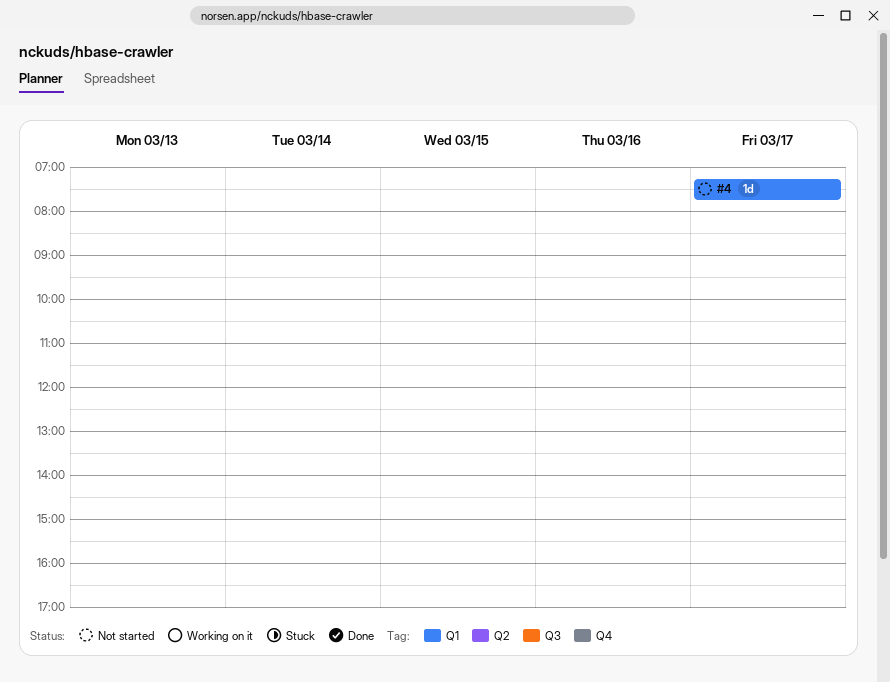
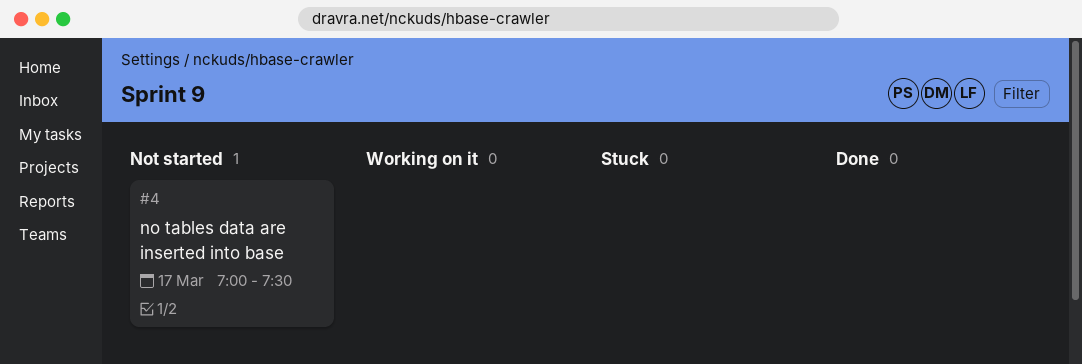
#4, begins: 07:15 -> 07:00
#4, ends: 07:45 -> 07:30

